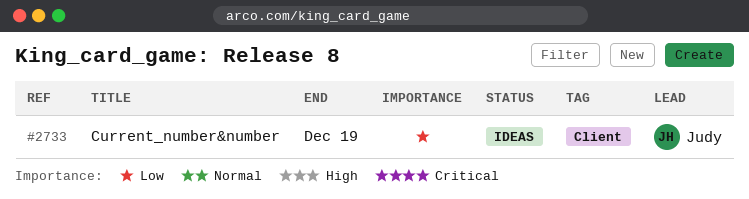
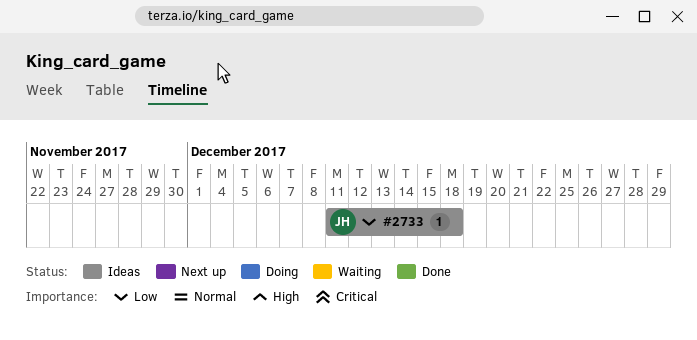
#2733, due: Dec 19 -> Dec 18

